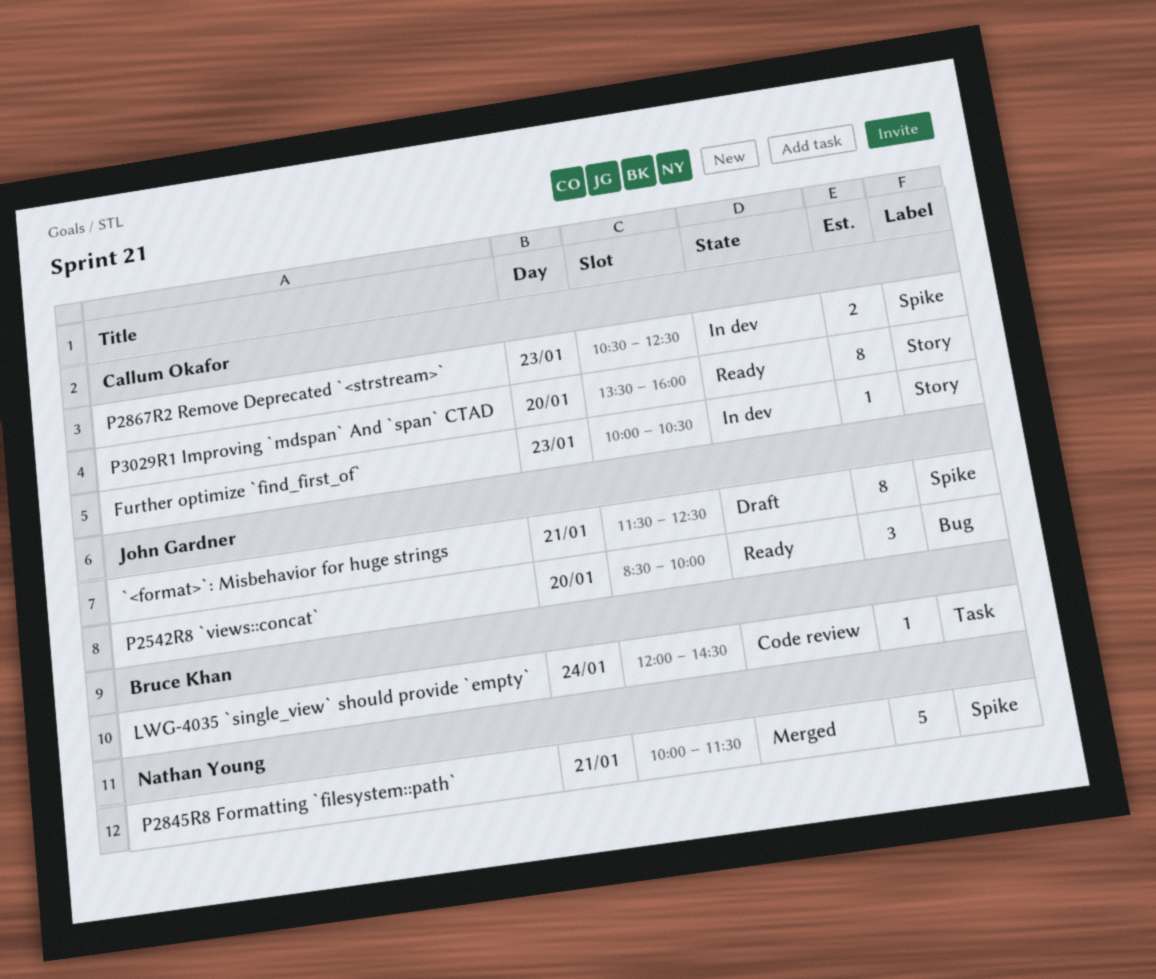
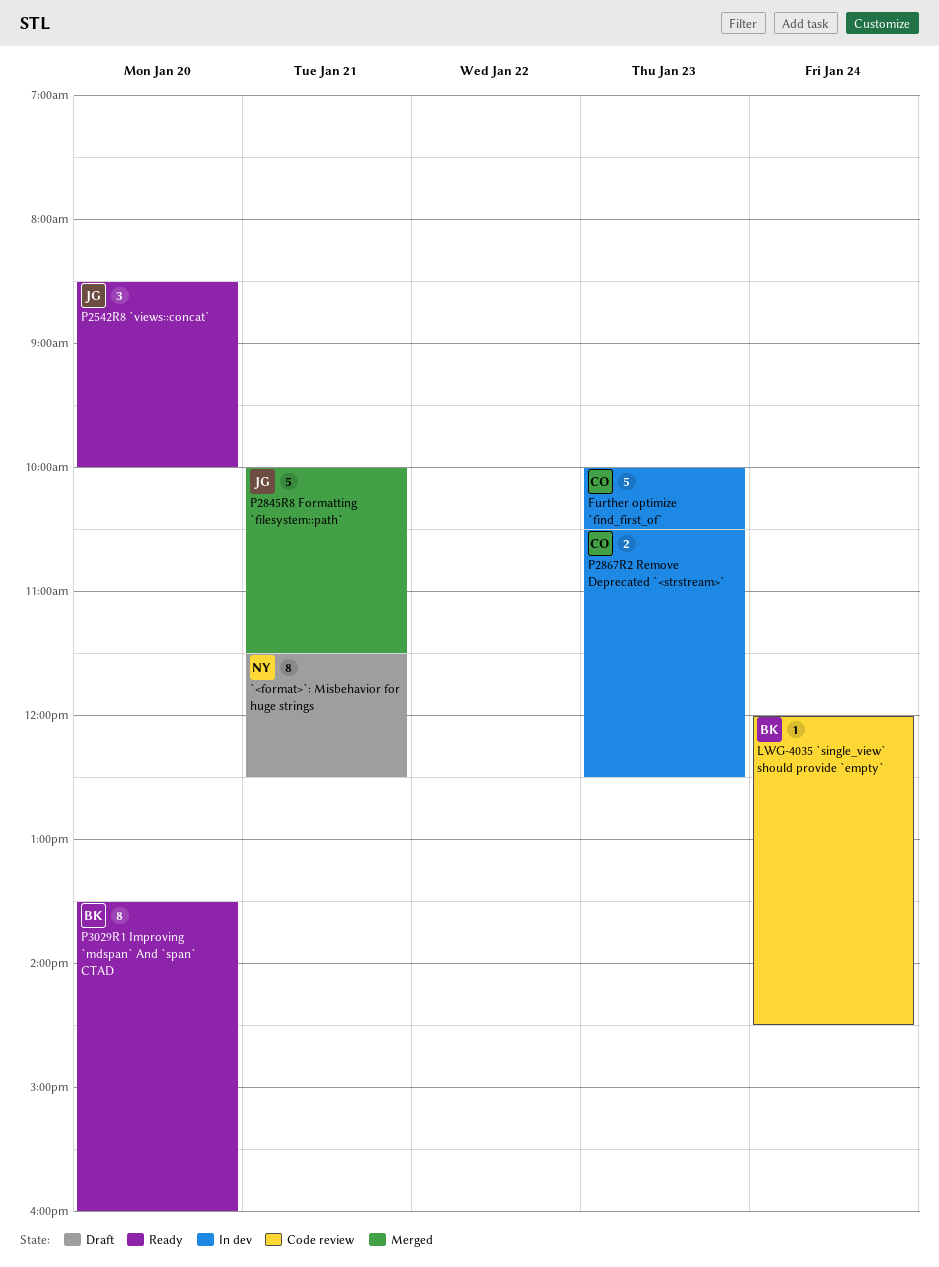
`<format>`: Misbehavior for huge strings, owner: John Gardner -> Nathan Young
Further optimize `find_first_of`, estimate: 1 -> 5
P2845R8 Formatting `filesystem::path`, owner: Nathan Young -> John Gardner
P3029R1 Improving `mdspan` And `span` CTAD, owner: Callum Okafor -> Bruce Khan

